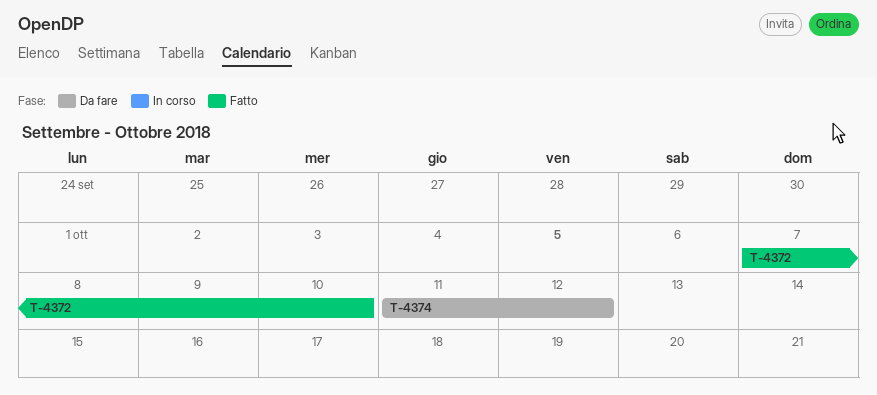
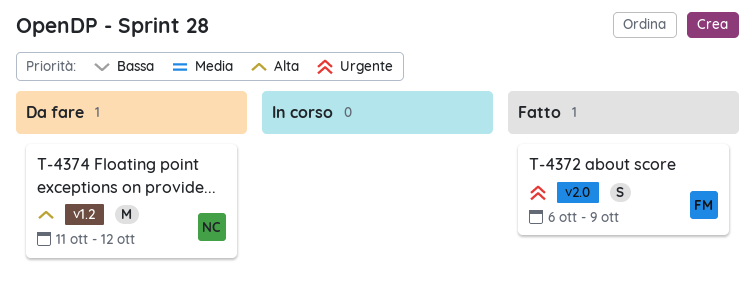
T-4372, start: Oct 7 -> Oct 6
T-4372, due: Oct 10 -> Oct 9

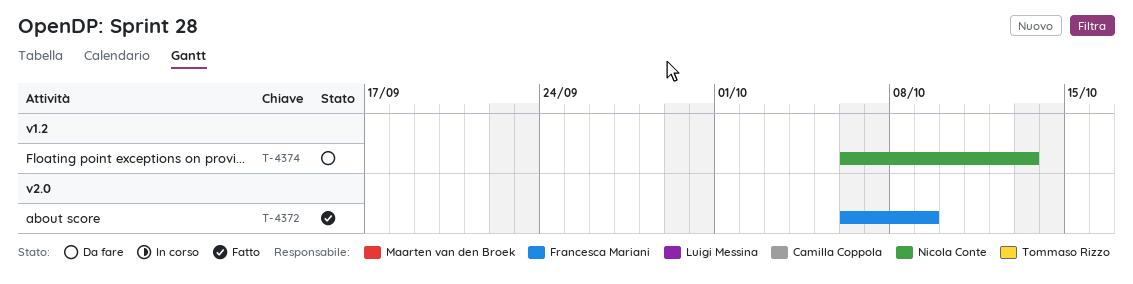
T-4374, start: Oct 11 -> Oct 6
T-4374, due: Oct 12 -> Oct 13

